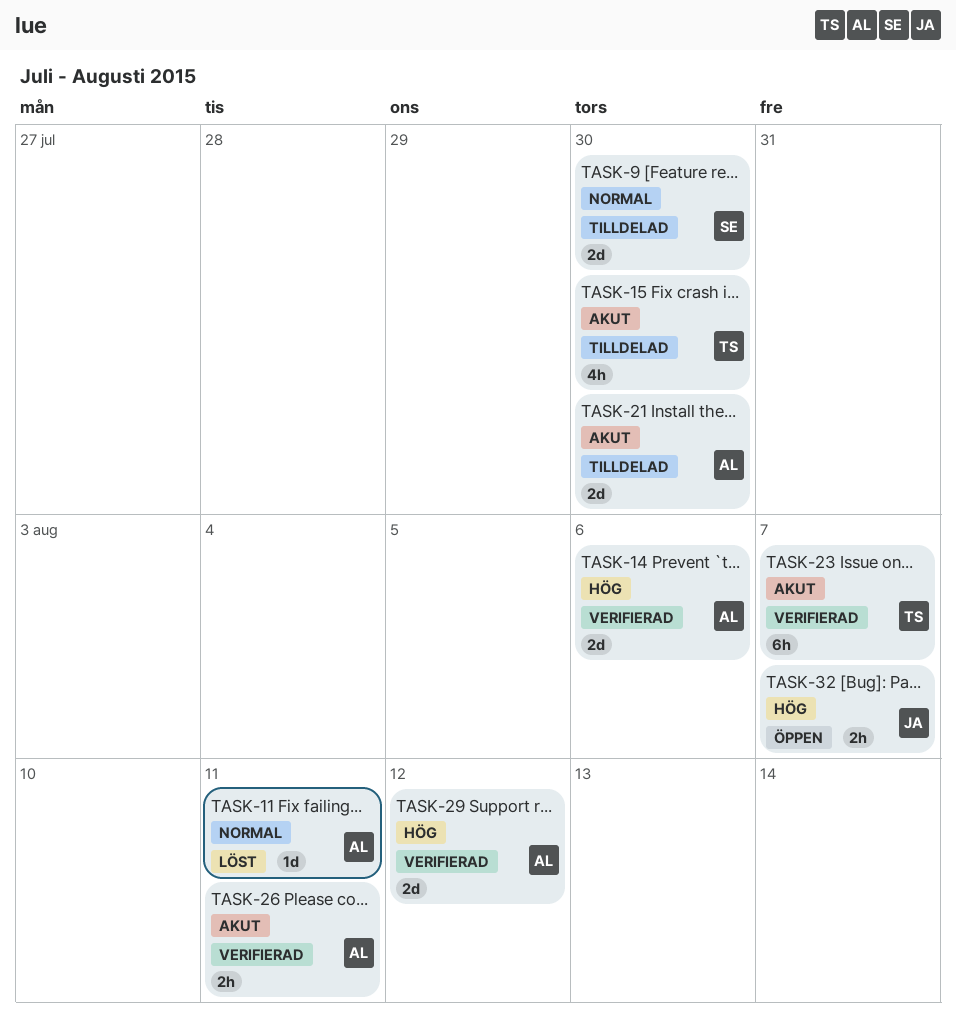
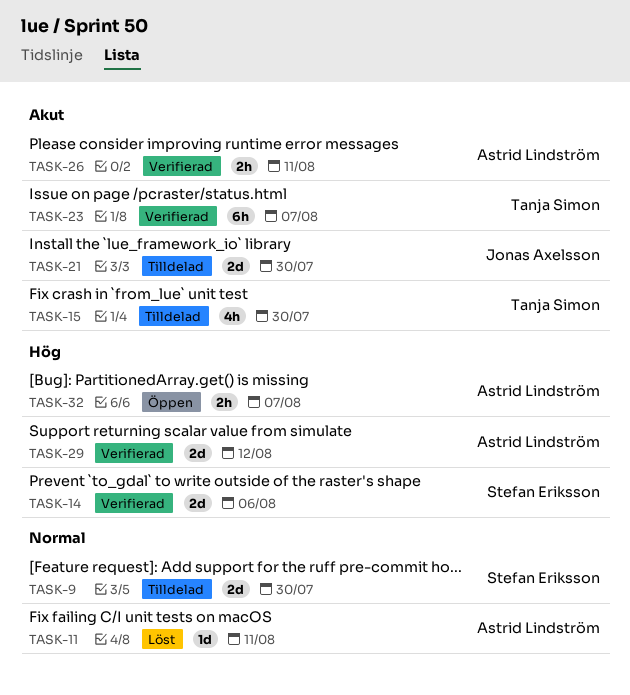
TASK-14, owner: Astrid Lindström -> Stefan Eriksson
TASK-21, owner: Astrid Lindström -> Jonas Axelsson
TASK-32, owner: Jonas Axelsson -> Astrid Lindström

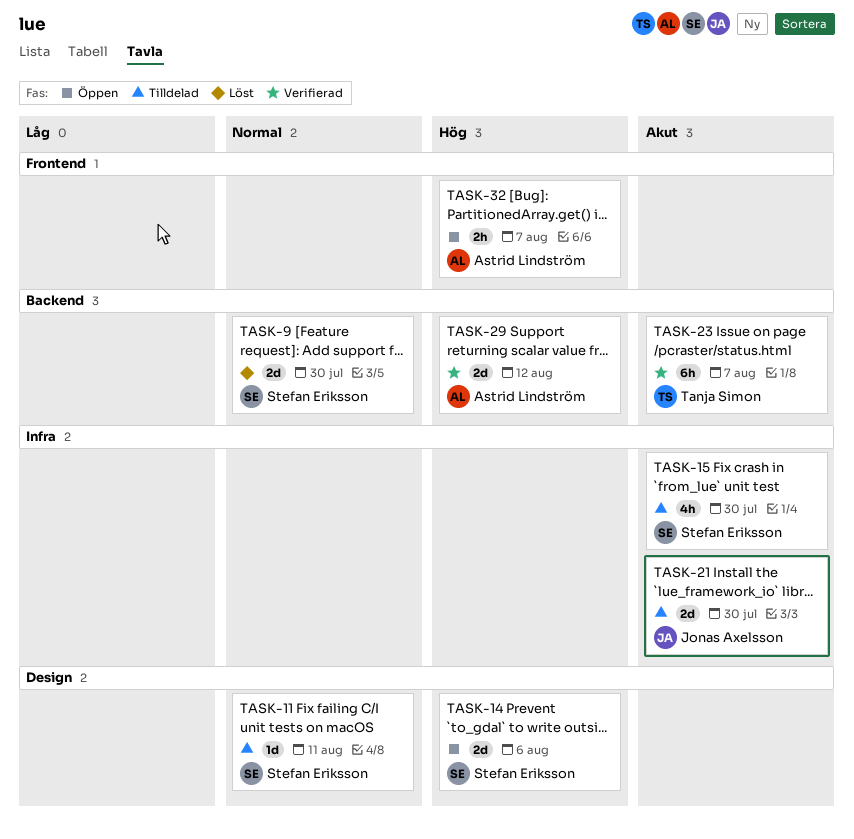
TASK-9, status: Tilldelad -> Löst
TASK-11, status: Löst -> Tilldelad
TASK-11, owner: Astrid Lindström -> Stefan Eriksson
TASK-14, status: Verifierad -> Öppen
TASK-15, owner: Tanja Simon -> Stefan Eriksson
TASK-26: present -> none

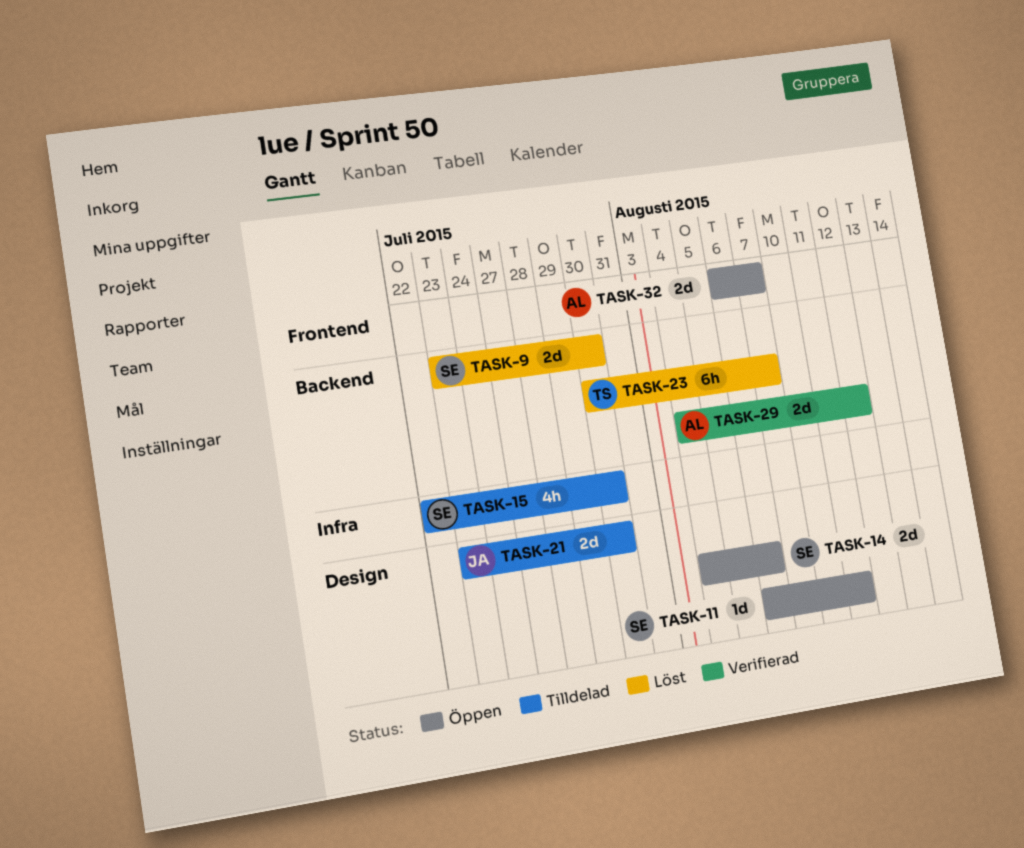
TASK-11, status: Tilldelad -> Öppen
TASK-21, label: Infra -> Design
TASK-23, status: Verifierad -> Löst
TASK-32, estimate: 2h -> 2d

